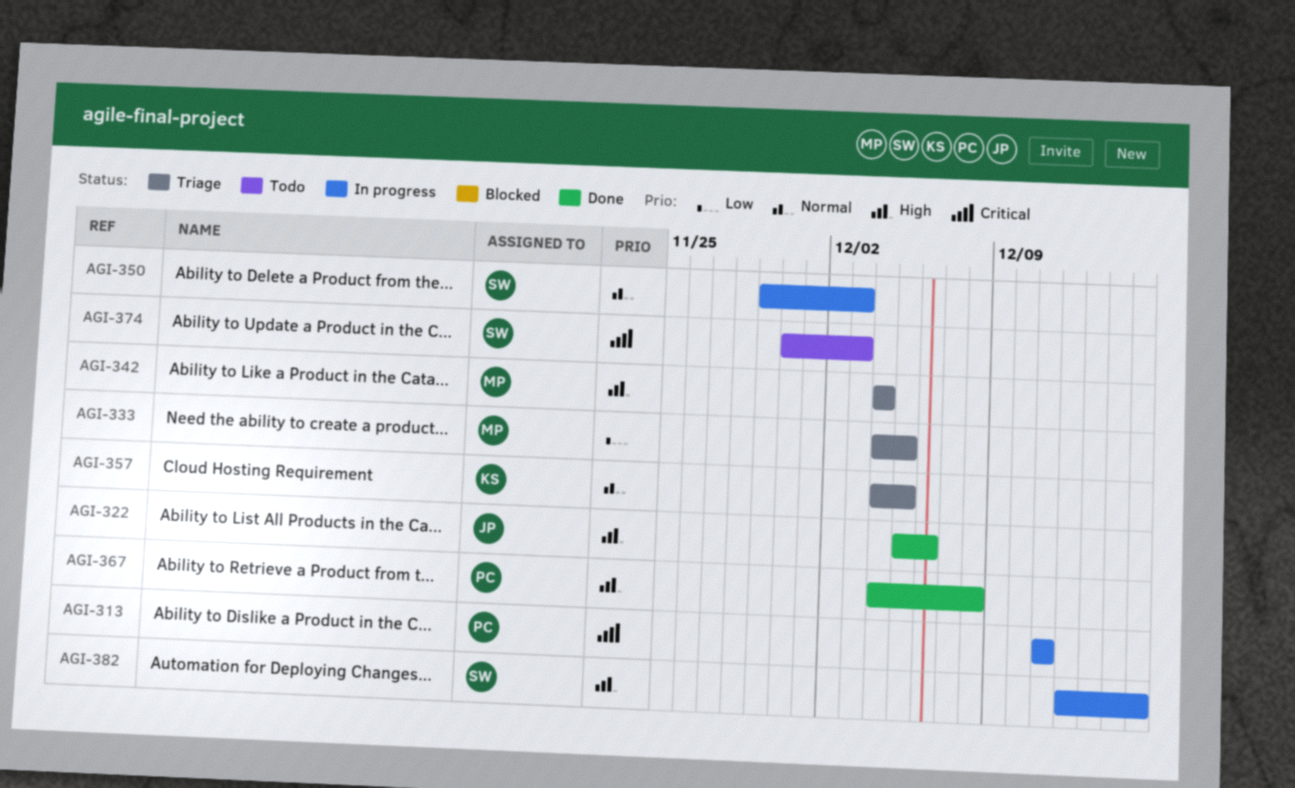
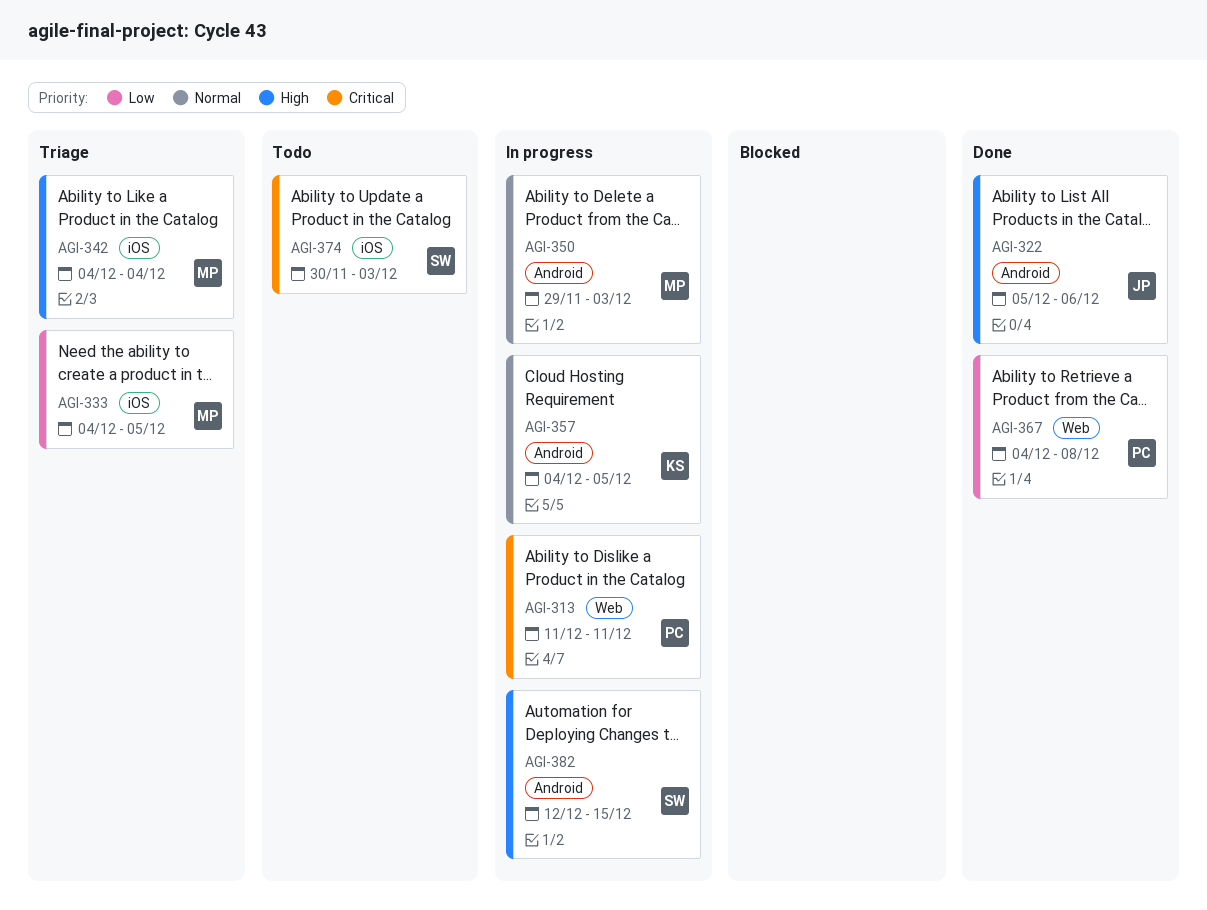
AGI-350, owner: SW -> MP
AGI-357, status: Triage -> In progress
AGI-367, priority: High -> Low

